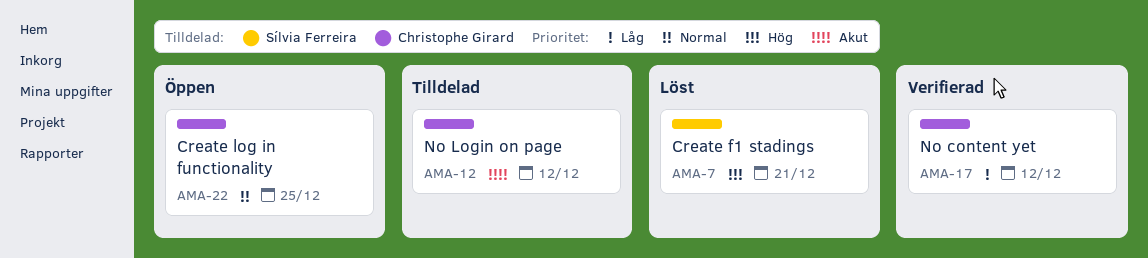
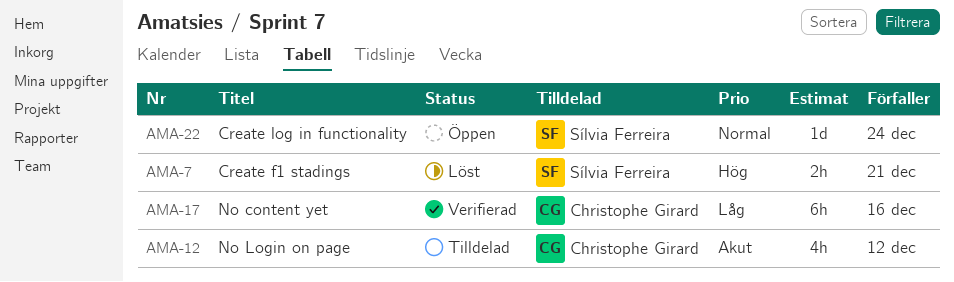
AMA-17, due: Dec 12 -> Dec 16
AMA-22, owner: Christophe Girard -> Sílvia Ferreira
AMA-22, due: Dec 25 -> Dec 24

